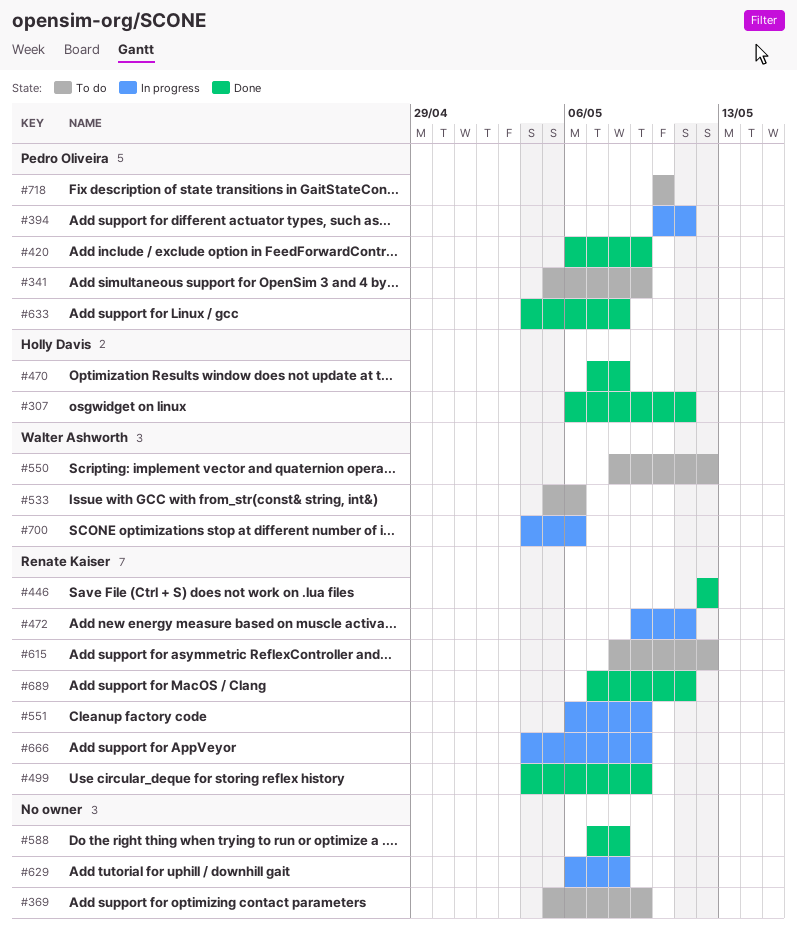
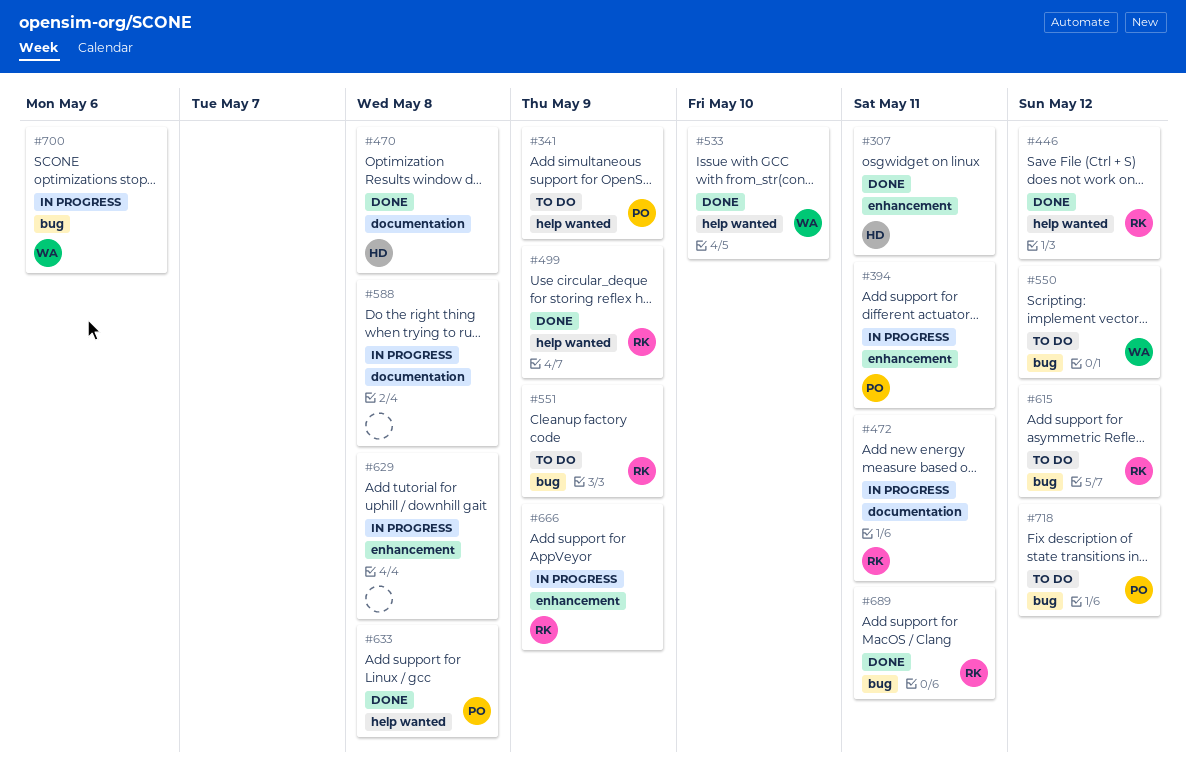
#369: present -> none
#420: present -> none
#533, status: To do -> Done
#533, due: May 6 -> May 10
#551, status: In progress -> To do
#588, status: Done -> In progress
#718, due: May 10 -> May 12

